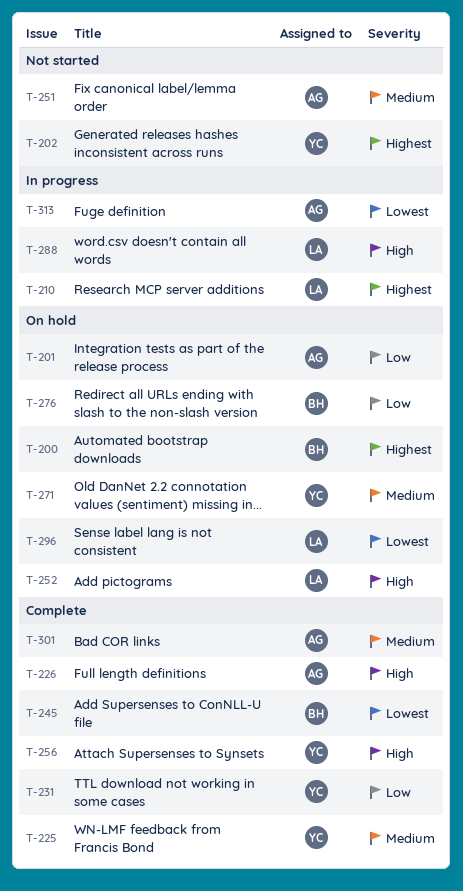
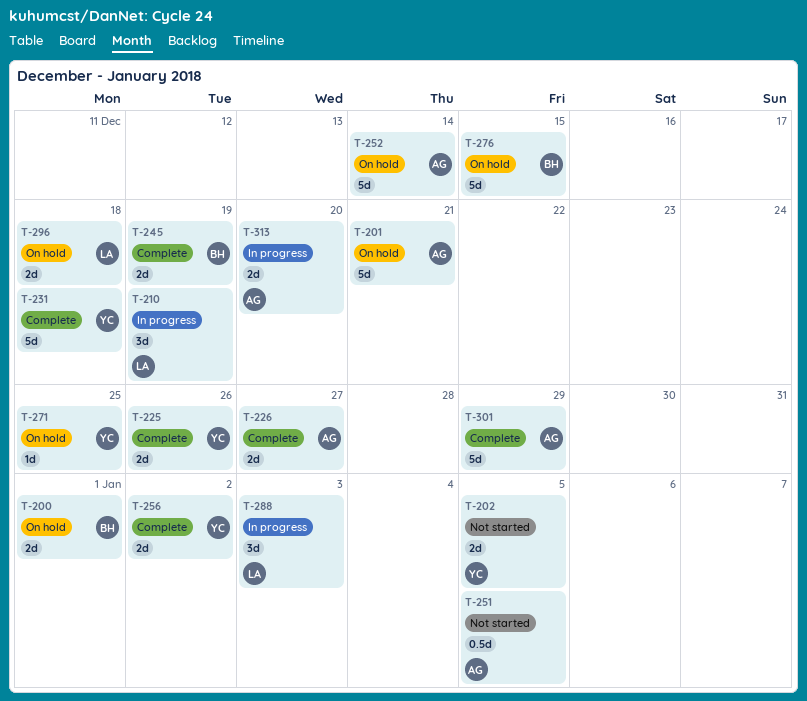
T-252, owner: LA -> AG

